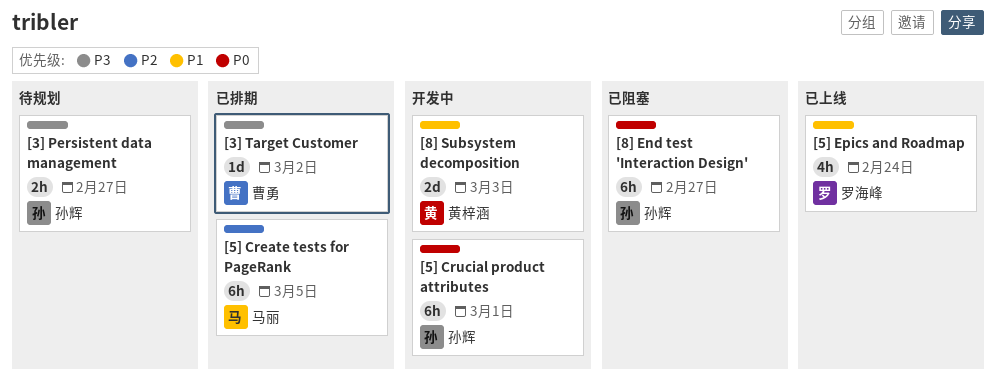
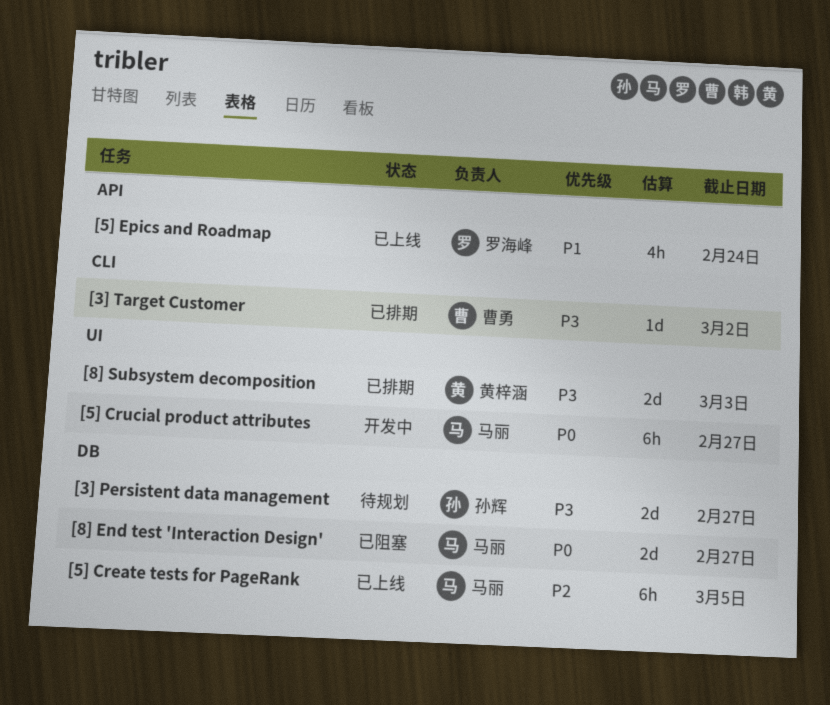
[3] Persistent data management, estimate: 2h -> 2d
[5] Create tests for PageRank, status: 已排期 -> 已上线
[5] Crucial product attributes, owner: 孙辉 -> 马丽
[5] Crucial product attributes, due: Mar 1 -> Feb 27
[8] End test 'Interaction Design', owner: 孙辉 -> 马丽
[8] End test 'Interaction Design', estimate: 6h -> 2d
[8] Subsystem decomposition, status: 开发中 -> 已排期
[8] Subsystem decomposition, priority: P1 -> P3

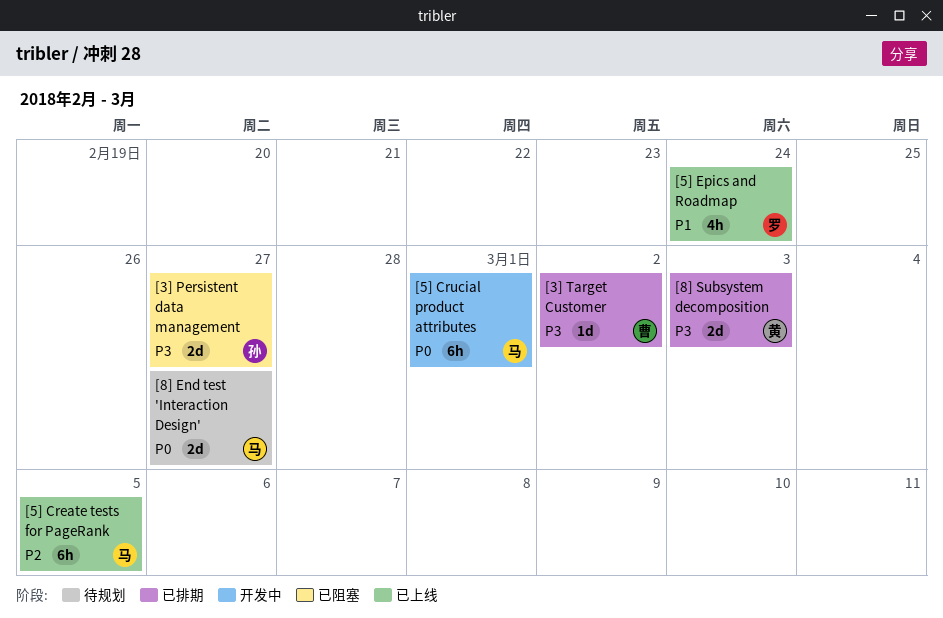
[3] Persistent data management, status: 待规划 -> 已阻塞
[5] Crucial product attributes, due: Feb 27 -> Mar 1
[8] End test 'Interaction Design', status: 已阻塞 -> 待规划

